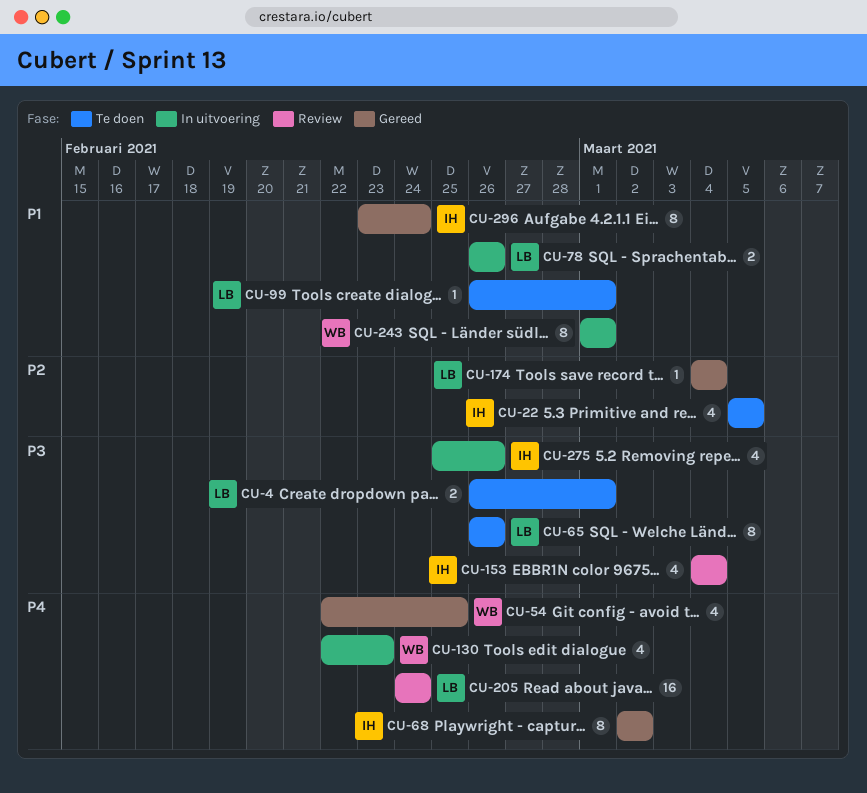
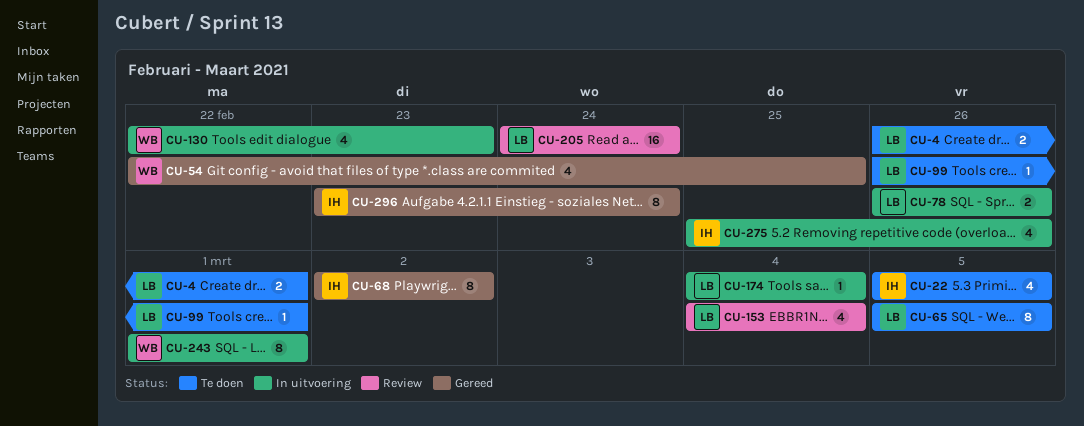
CU-65, start: Feb 26 -> Mar 5
CU-65, due: Feb 26 -> Mar 5
CU-153, owner: IH -> LB
CU-174, status: Gereed -> In uitvoering

